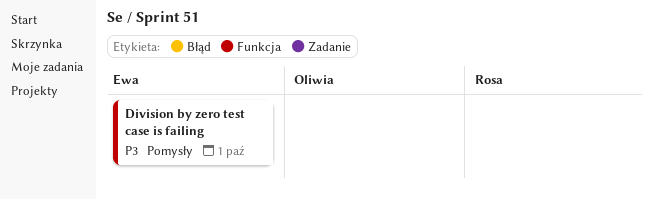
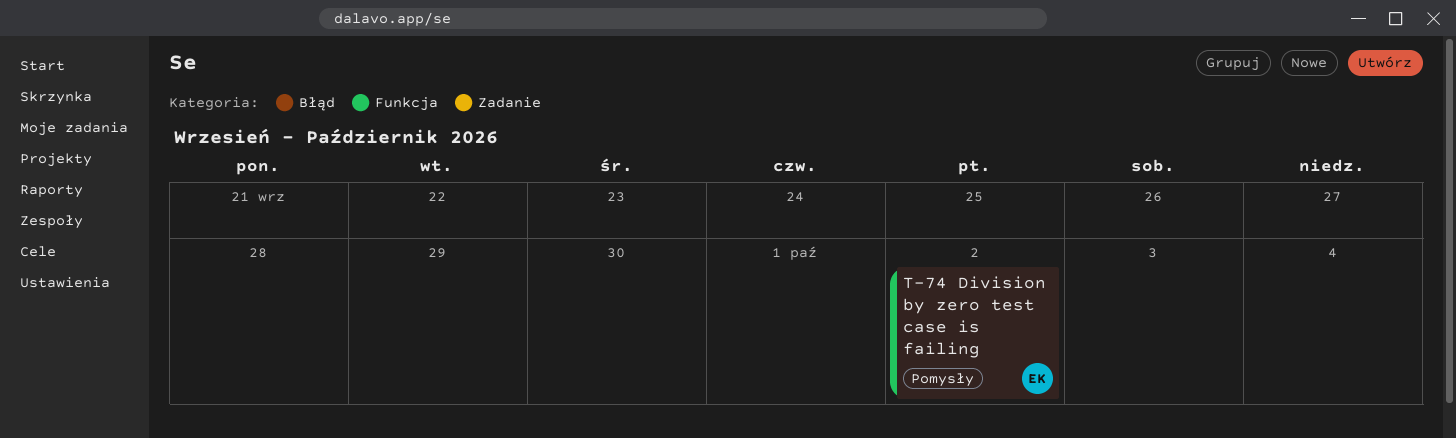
Division by zero test case is failing, due: Oct 1 -> Oct 2

